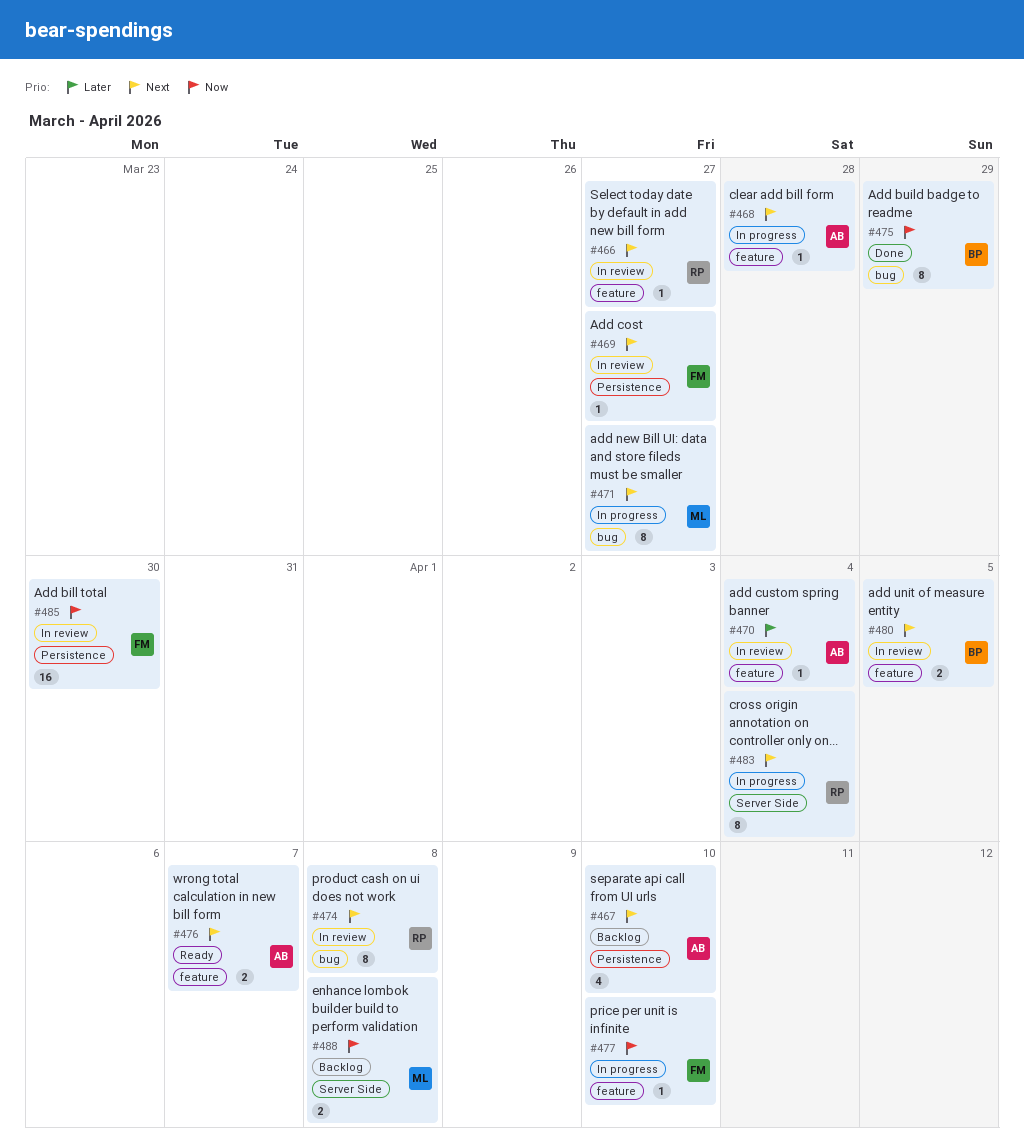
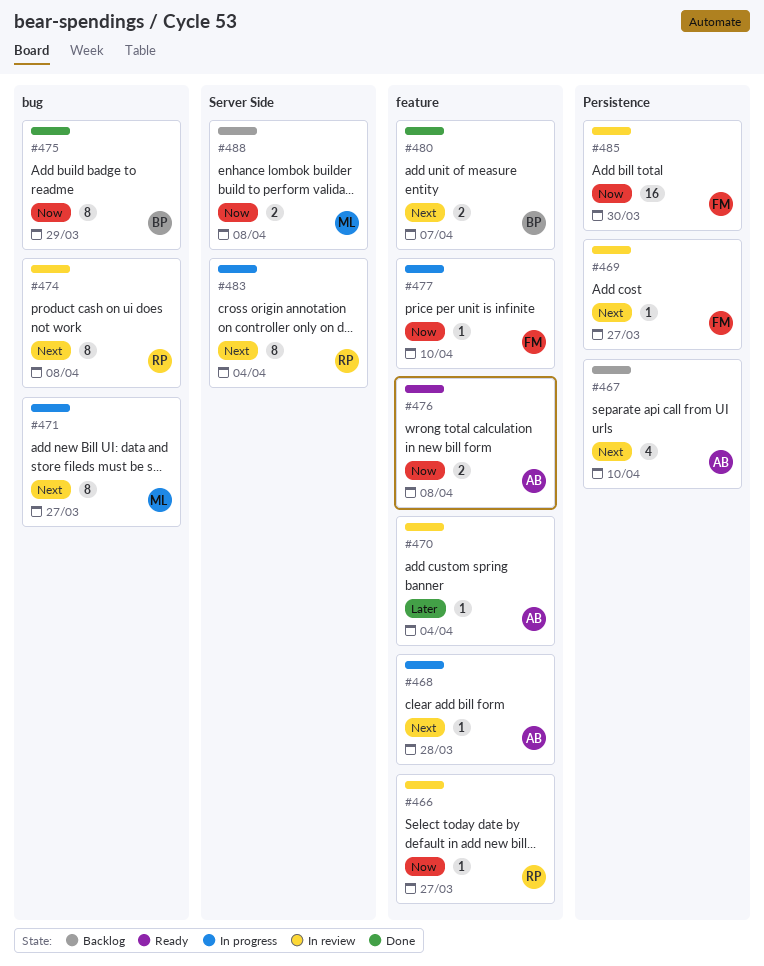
#466, priority: Next -> Now
#476, priority: Next -> Now
#476, due: Apr 7 -> Apr 8
#480, status: In review -> Done
#480, due: Apr 5 -> Apr 7

